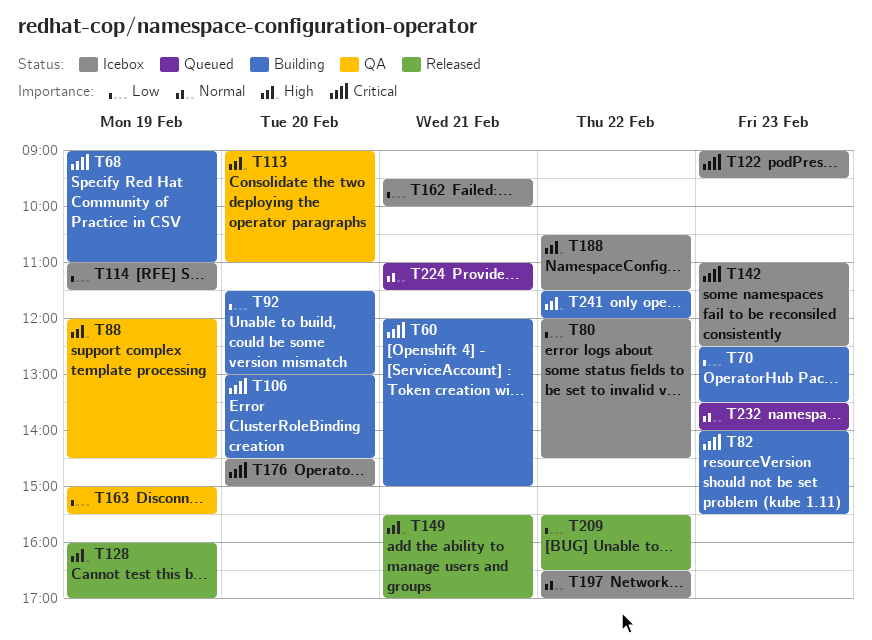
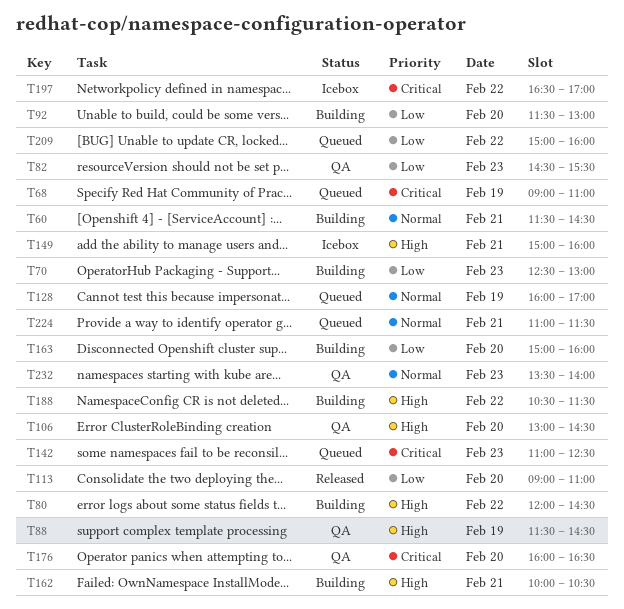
T60, priority: Critical -> Normal
T60, begins: 12:00 -> 11:30
T60, ends: 15:00 -> 14:30
T68, status: Building -> Queued
T70, ends: 13:30 -> 13:00
T80, status: Icebox -> Building
T80, priority: Low -> High
T82, status: Building -> QA
T82, priority: Critical -> Low
T82, begins: 14:00 -> 14:30
T88, begins: 12:00 -> 11:30
T106, status: Building -> QA
T106, priority: Critical -> High
T113, status: QA -> Released
T113, priority: High -> Low
T114: present -> none
T122: present -> none
T128, status: Released -> Queued
T128, priority: High -> Normal
T142, status: Icebox -> Queued
T149, status: Released -> Icebox
T149, begins: 15:30 -> 15:00
T149, ends: 17:00 -> 16:00
T162, status: Icebox -> Building
T162, priority: Low -> High
T162, begins: 09:30 -> 10:00
T162, ends: 10:00 -> 10:30
T163, status: QA -> Building
T163, day: Feb 19 -> Feb 20
T163, ends: 15:30 -> 16:00
T176, status: Icebox -> QA
T176, begins: 14:30 -> 16:00
T176, ends: 15:00 -> 16:30
T188, status: Icebox -> Building
T197, priority: Normal -> Critical
T209, status: Released -> Queued
T209, begins: 15:30 -> 15:00
T209, ends: 16:30 -> 16:00
T232, status: Queued -> QA
T241: present -> none

